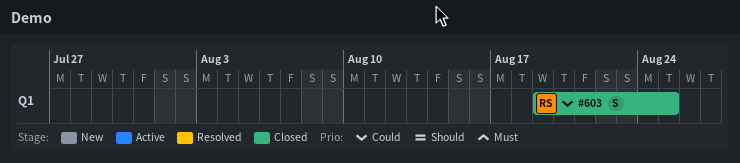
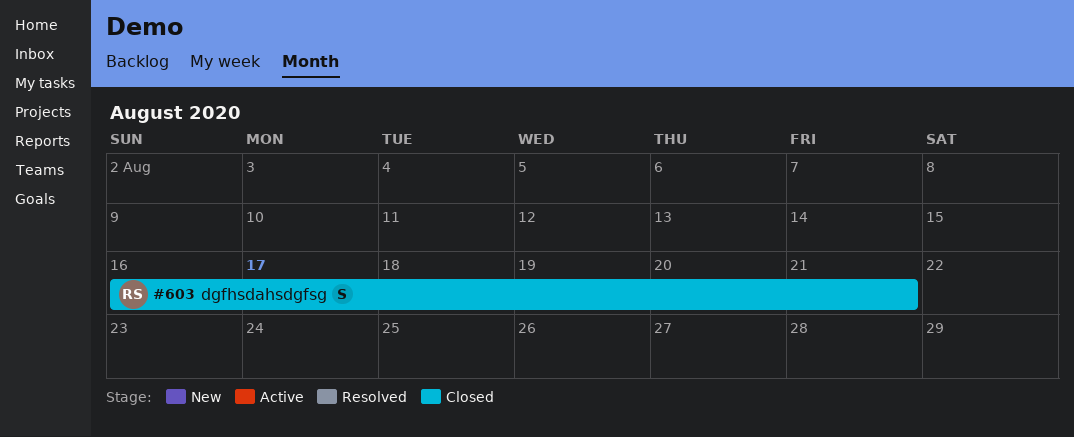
#603, start: Aug 19 -> Aug 16
#603, due: Aug 25 -> Aug 21

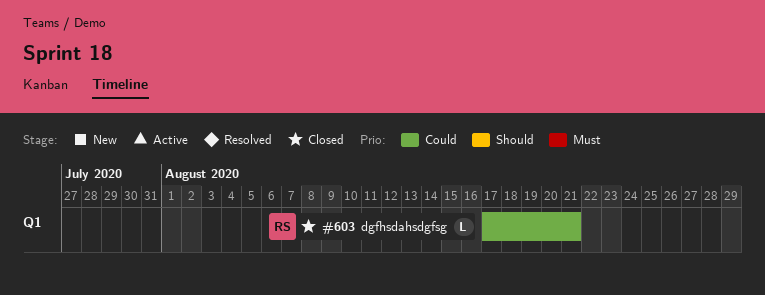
#603, estimate: S -> L
#603, start: Aug 16 -> Aug 17

